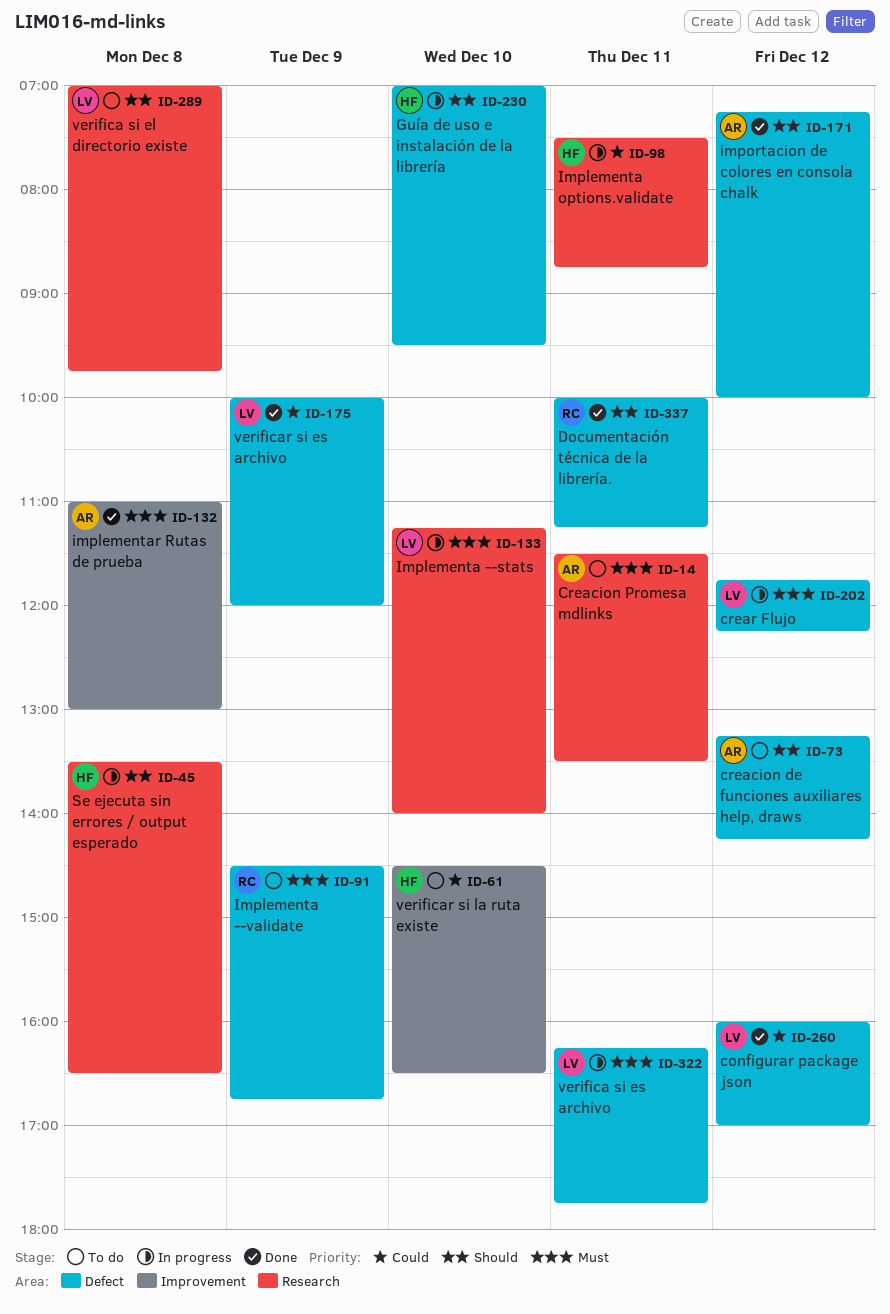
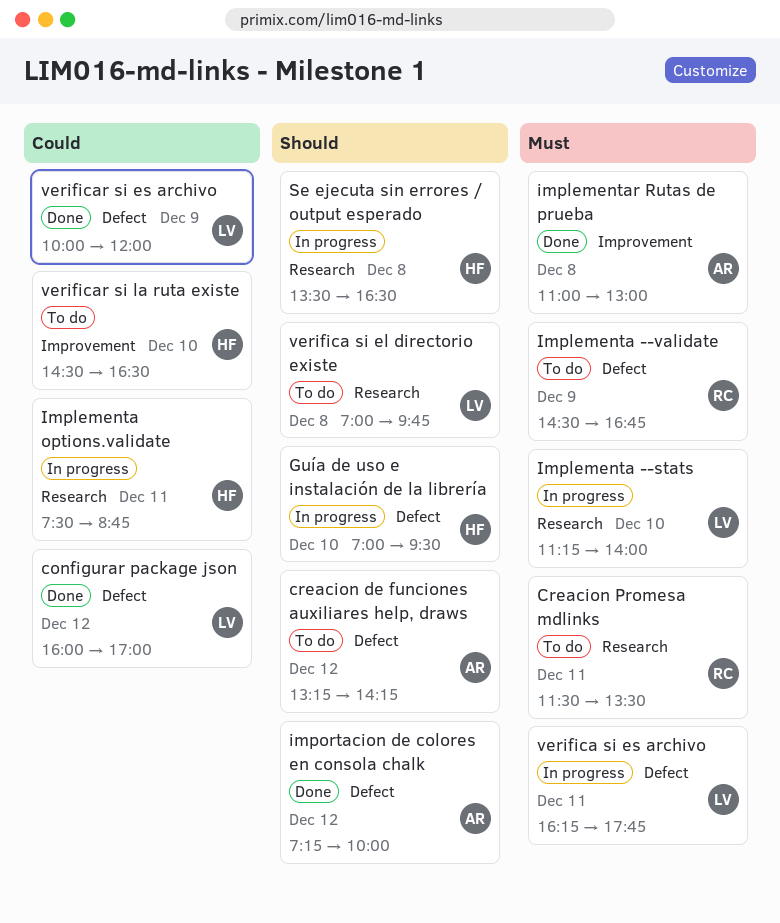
Creacion Promesa mdlinks, owner: AR -> RC
crear Flujo: present -> none
Documentación técnica de la librería.: present -> none

